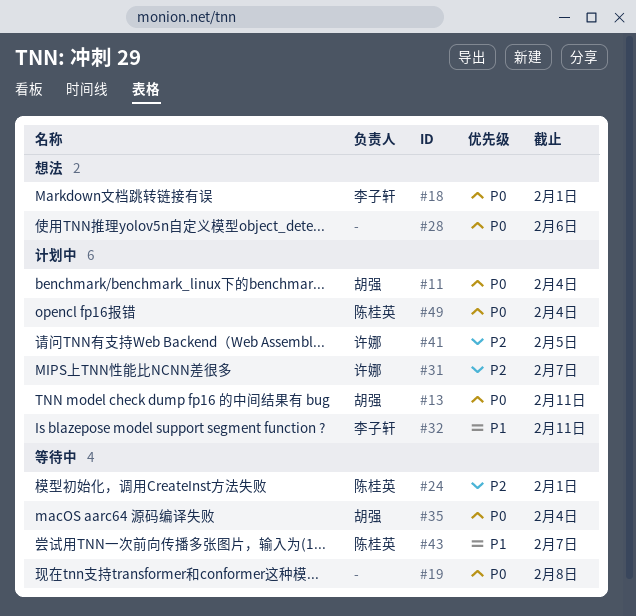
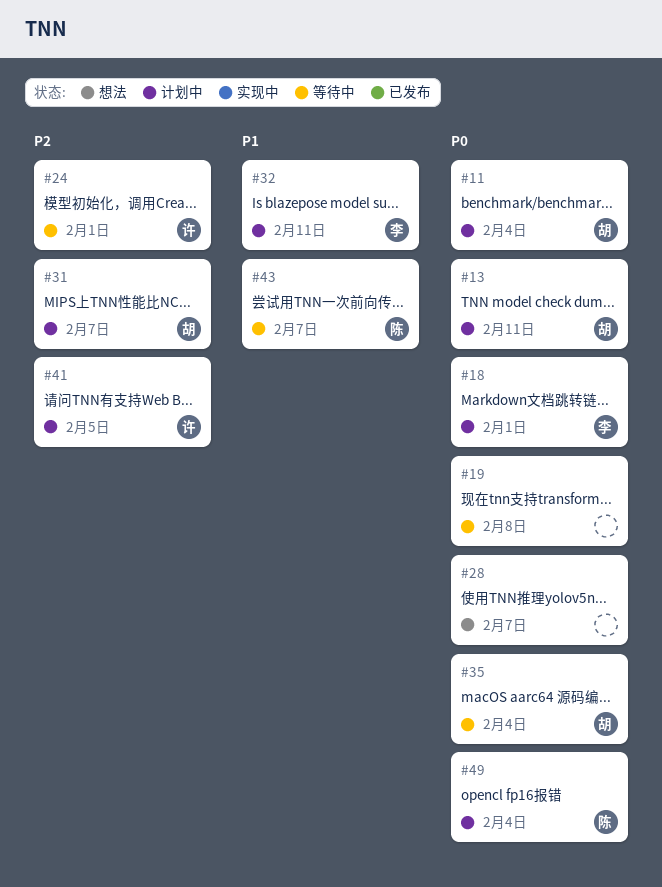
#18, status: 想法 -> 计划中
#24, owner: 陈桂英 -> 许娜
#28, due: Feb 6 -> Feb 7
#31, owner: 许娜 -> 胡强

